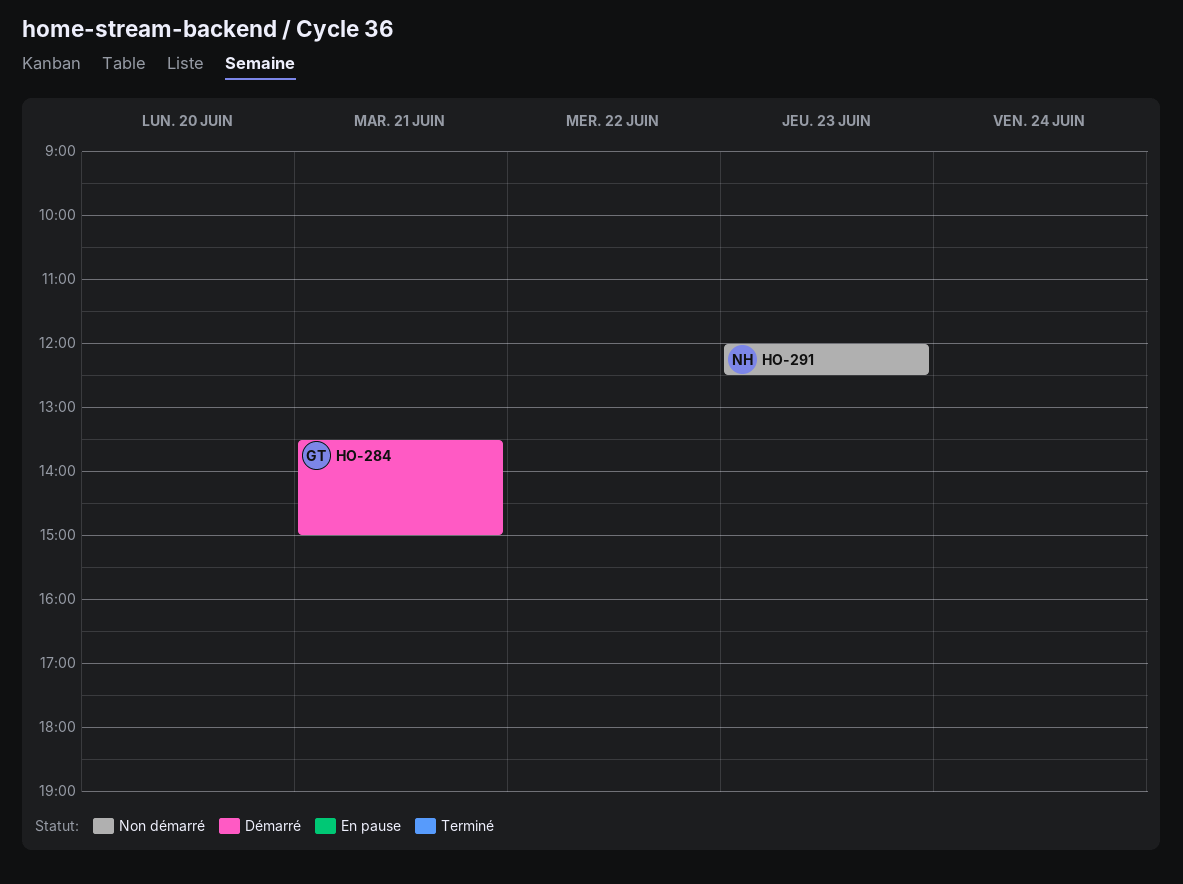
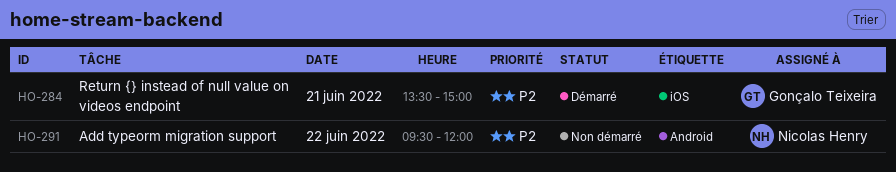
HO-291, day: Jun 23 -> Jun 22
HO-291, begins: 12:00 -> 09:30
HO-291, ends: 12:30 -> 12:00

